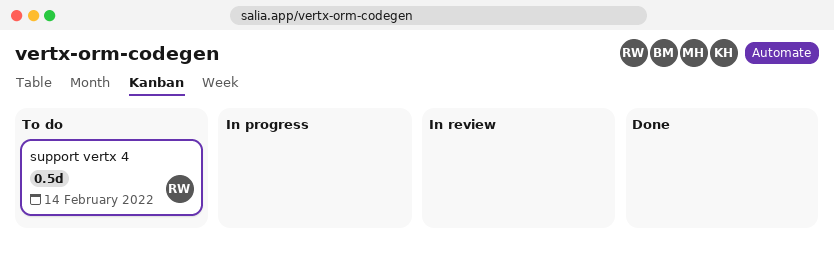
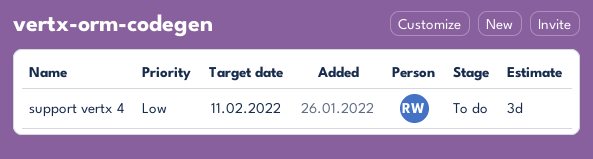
support vertx 4, estimate: 0.5d -> 3d
support vertx 4, due: Feb 14 -> Feb 11

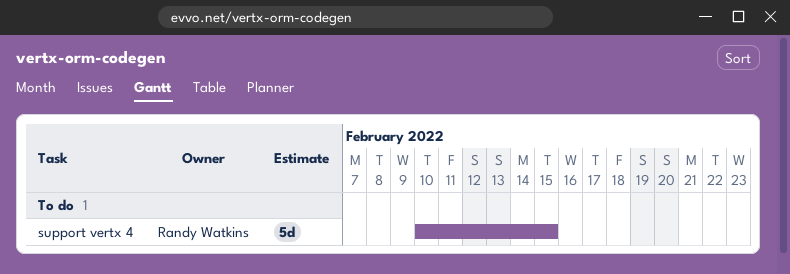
support vertx 4, estimate: 3d -> 5d
support vertx 4, due: Feb 11 -> Feb 15

